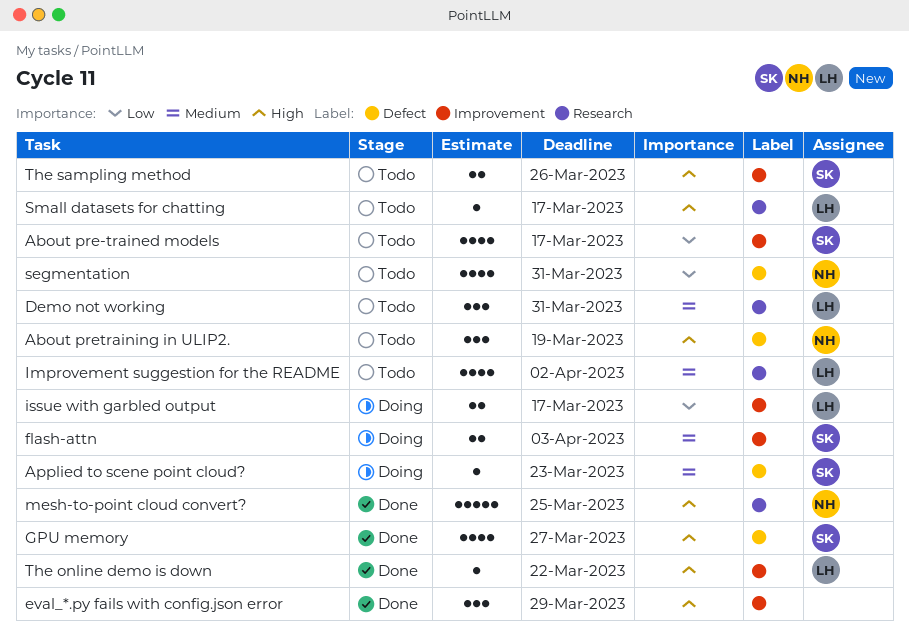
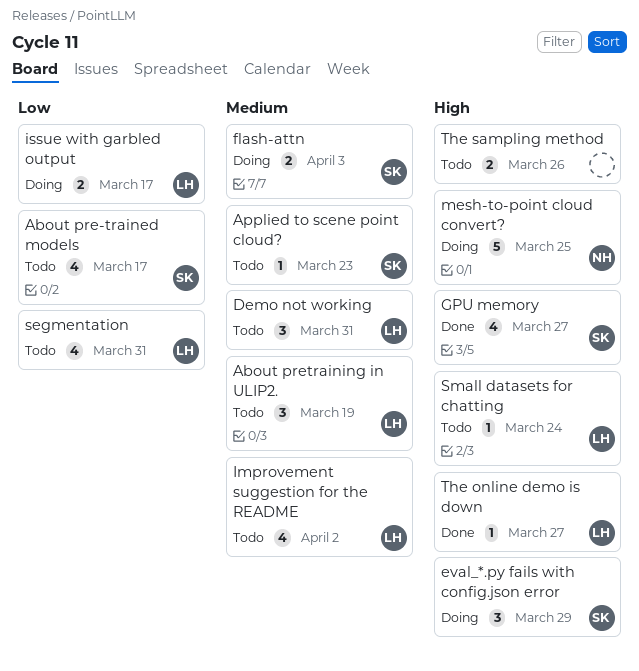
About pretraining in ULIP2., owner: NH -> LH
About pretraining in ULIP2., priority: High -> Medium
Applied to scene point cloud?, status: Doing -> Todo
eval_*.py fails with config.json error, status: Done -> Doing
eval_*.py fails with config.json error, owner: none -> SK
mesh-to-point cloud convert?, status: Done -> Doing
segmentation, owner: NH -> LH
Small datasets for chatting, due: Mar 17 -> Mar 24
The online demo is down, due: Mar 22 -> Mar 27
The sampling method, owner: SK -> none

